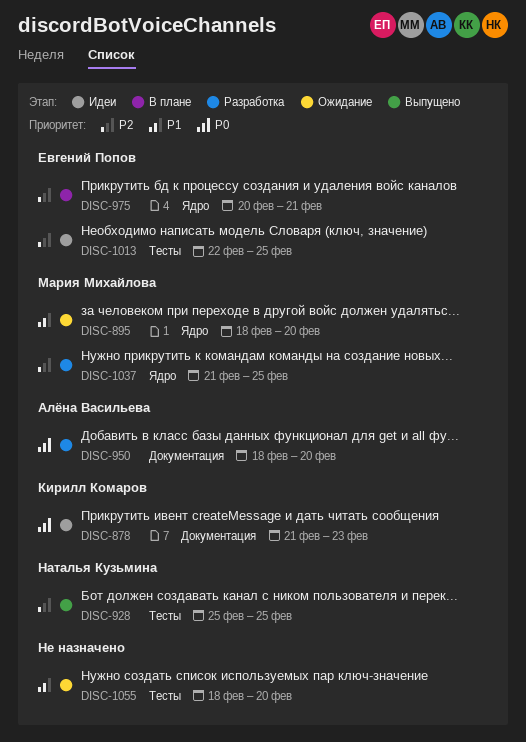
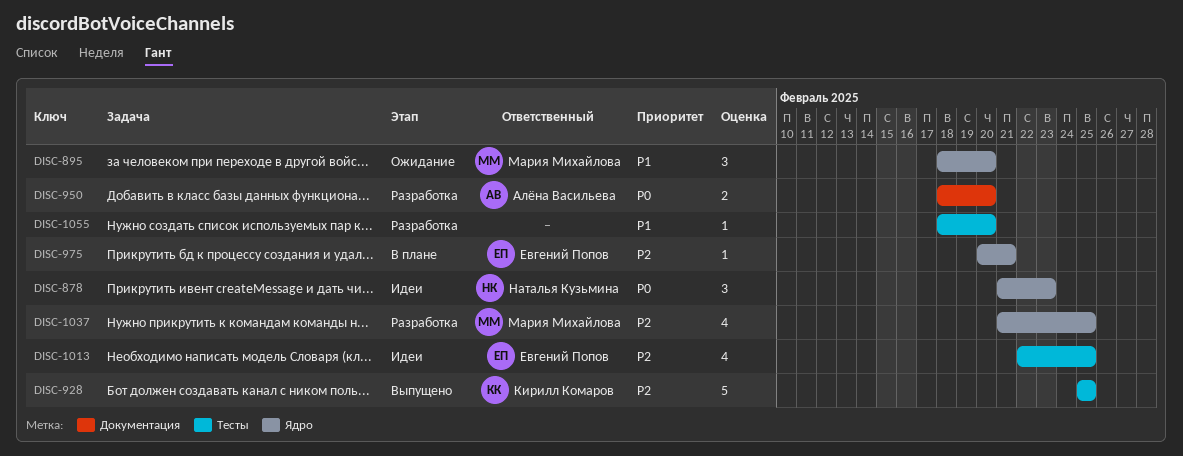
DISC-878, owner: Кирилл Комаров -> Наталья Кузьмина
DISC-878, label: Документация -> Ядро
DISC-928, owner: Наталья Кузьмина -> Кирилл Комаров
DISC-1055, status: Ожидание -> Разработка

